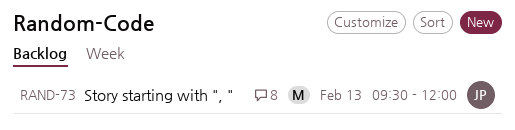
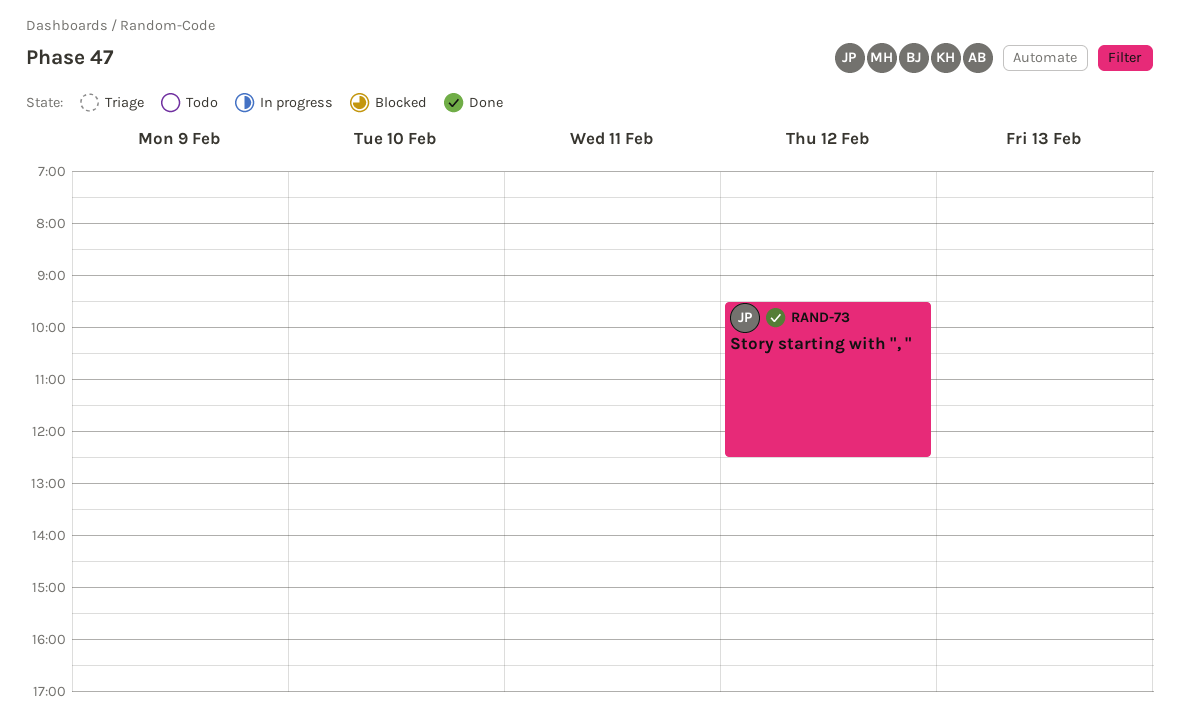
RAND-73, day: Feb 13 -> Feb 12
RAND-73, ends: 12:00 -> 12:30

